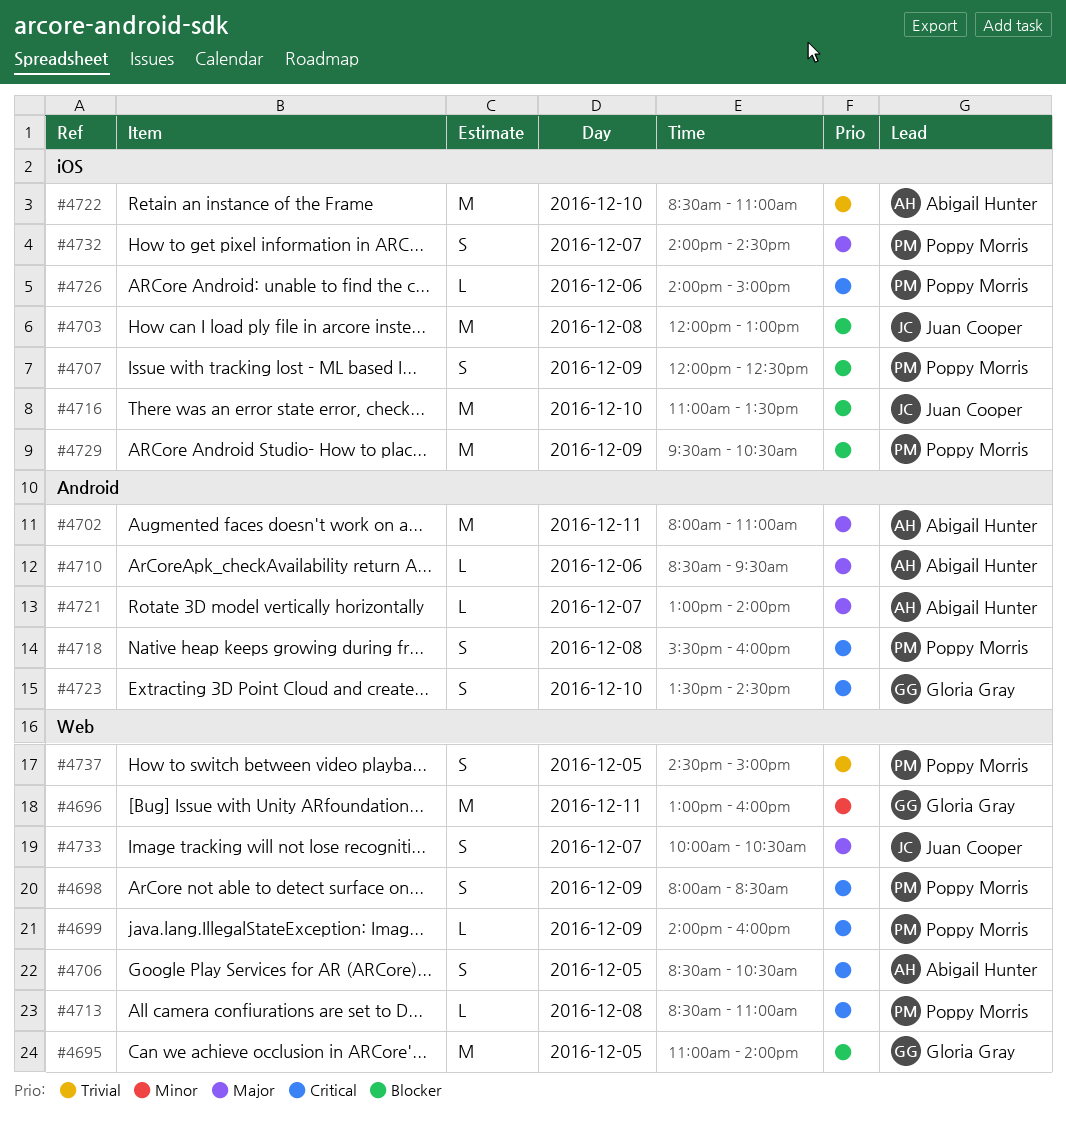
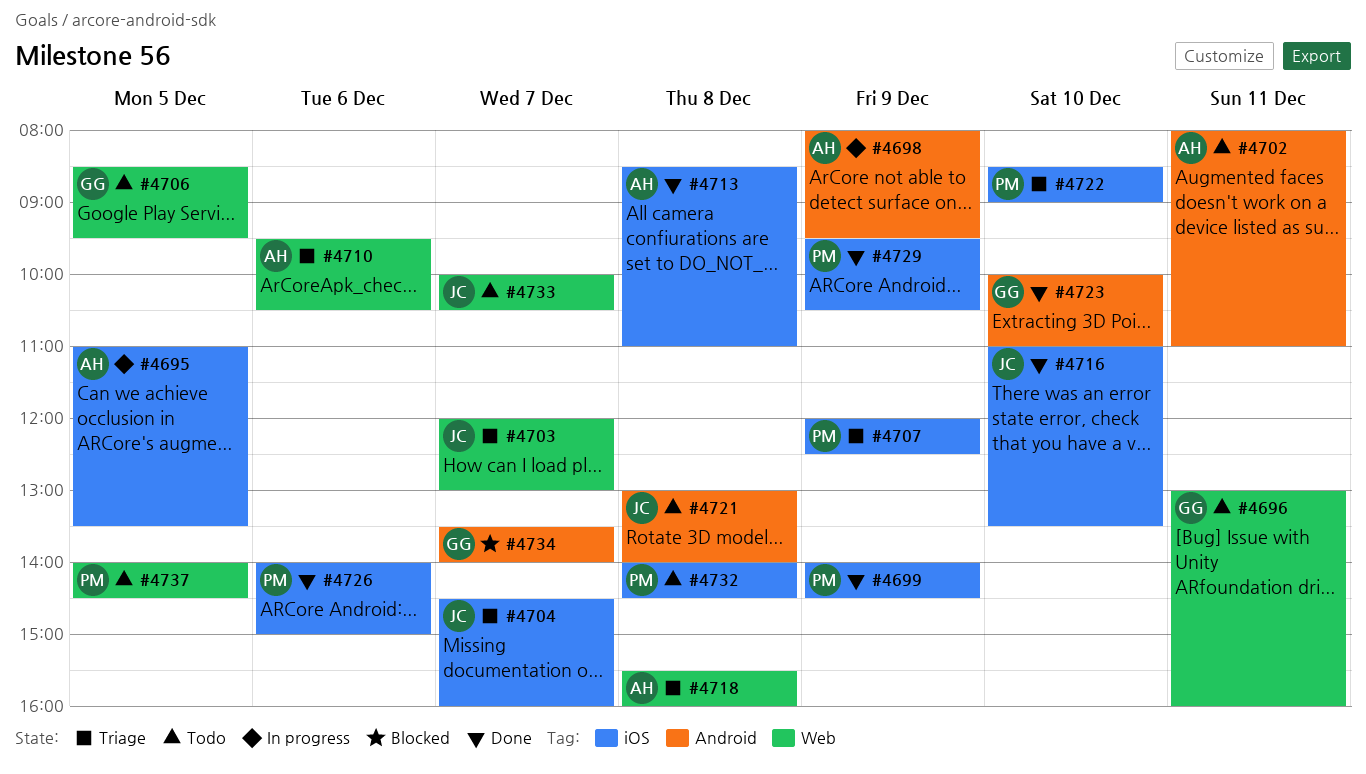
#4695, owner: Gloria Gray -> Abigail Hunter
#4695, label: Web -> iOS
#4695, ends: 14:00 -> 13:30
#4698, owner: Poppy Morris -> Abigail Hunter
#4698, label: Web -> Android
#4698, ends: 08:30 -> 09:30
#4699, label: Web -> iOS
#4699, ends: 16:00 -> 14:30
#4703, label: iOS -> Web
#4703, day: Dec 8 -> Dec 7
#4704: none -> present
#4706, owner: Abigail Hunter -> Gloria Gray
#4706, ends: 10:30 -> 09:30
#4710, label: Android -> Web
#4710, begins: 08:30 -> 09:30
#4710, ends: 09:30 -> 10:30
#4713, owner: Poppy Morris -> Abigail Hunter
#4713, label: Web -> iOS
#4718, owner: Poppy Morris -> Abigail Hunter
#4718, label: Android -> Web
#4721, owner: Abigail Hunter -> Juan Cooper
#4721, day: Dec 7 -> Dec 8
#4722, owner: Abigail Hunter -> Poppy Morris
#4722, ends: 11:00 -> 09:00
#4723, begins: 13:30 -> 10:00
#4723, ends: 14:30 -> 11:00
#4732, day: Dec 7 -> Dec 8
#4734: none -> present
#4737, begins: 14:30 -> 14:00
#4737, ends: 15:00 -> 14:30

